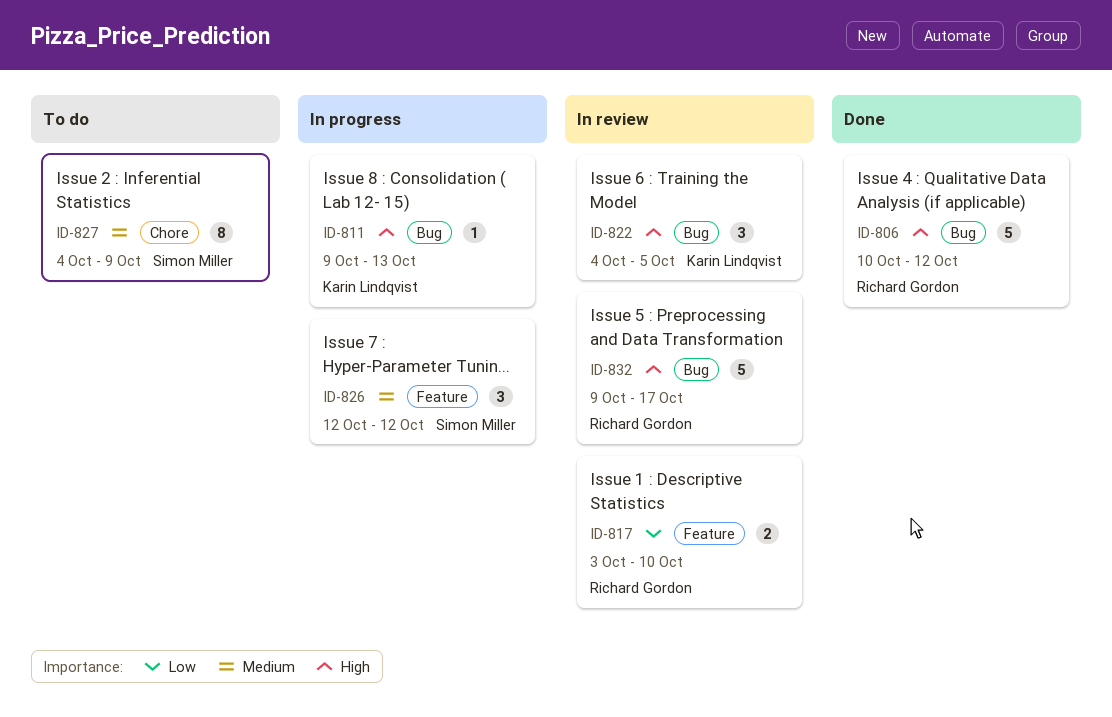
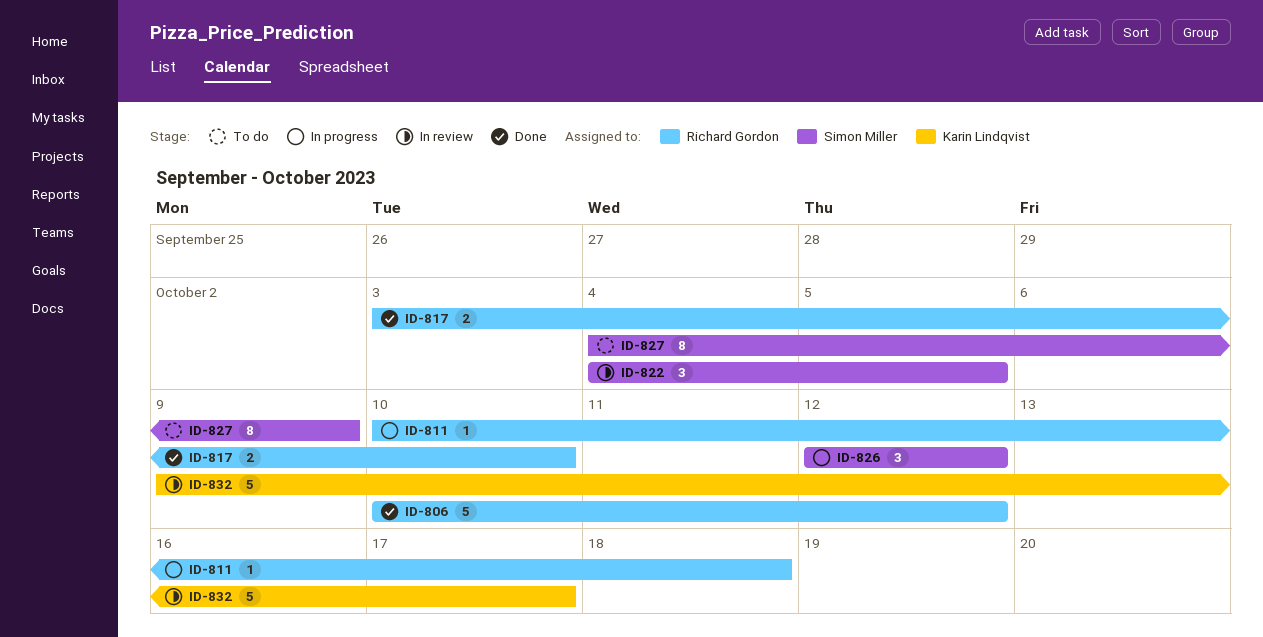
ID-811, owner: Karin Lindqvist -> Richard Gordon
ID-811, start: Oct 9 -> Oct 10
ID-811, due: Oct 13 -> Oct 18
ID-817, status: In review -> Done
ID-822, owner: Karin Lindqvist -> Simon Miller
ID-832, owner: Richard Gordon -> Karin Lindqvist

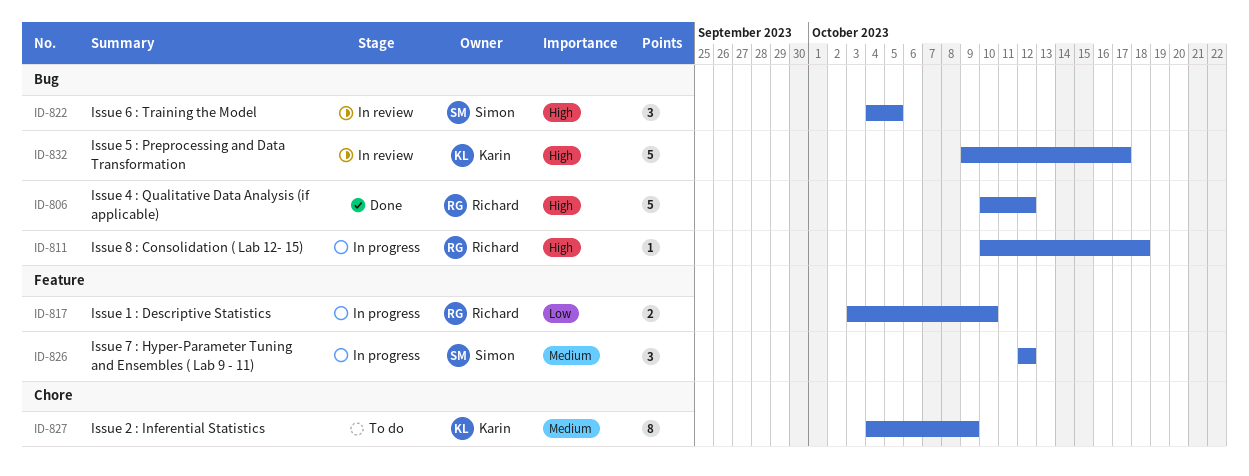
ID-817, status: Done -> In progress
ID-827, owner: Simon Miller -> Karin Lindqvist

